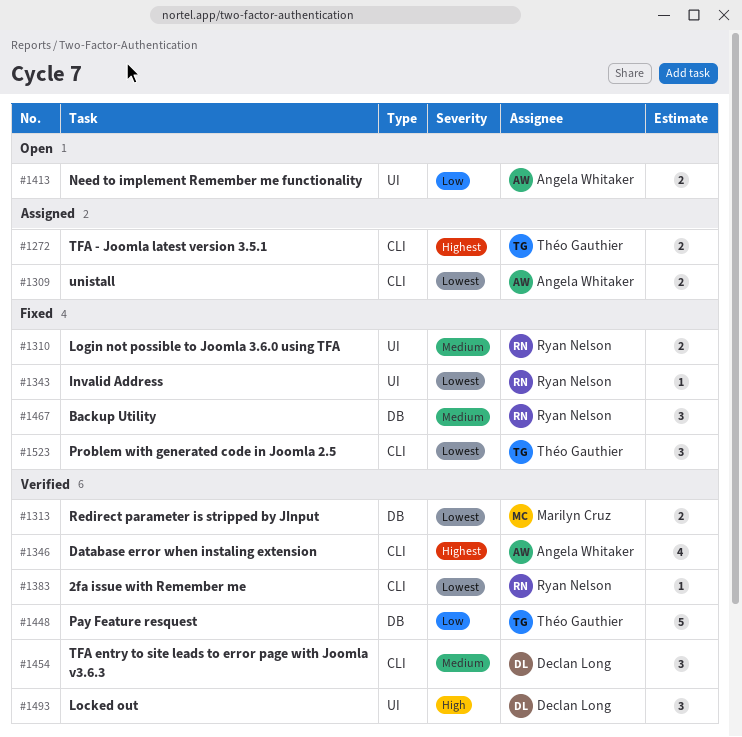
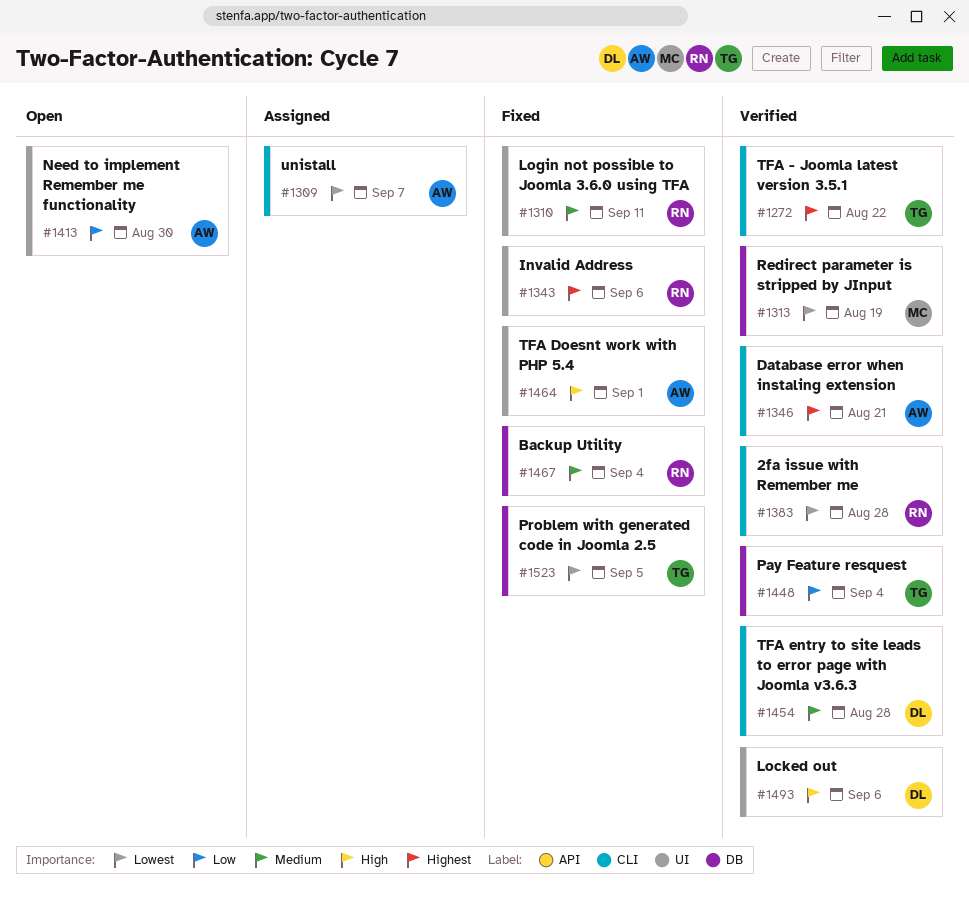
#1272, status: Assigned -> Verified
#1343, priority: Lowest -> Highest
#1464: none -> present
#1523, label: CLI -> DB

